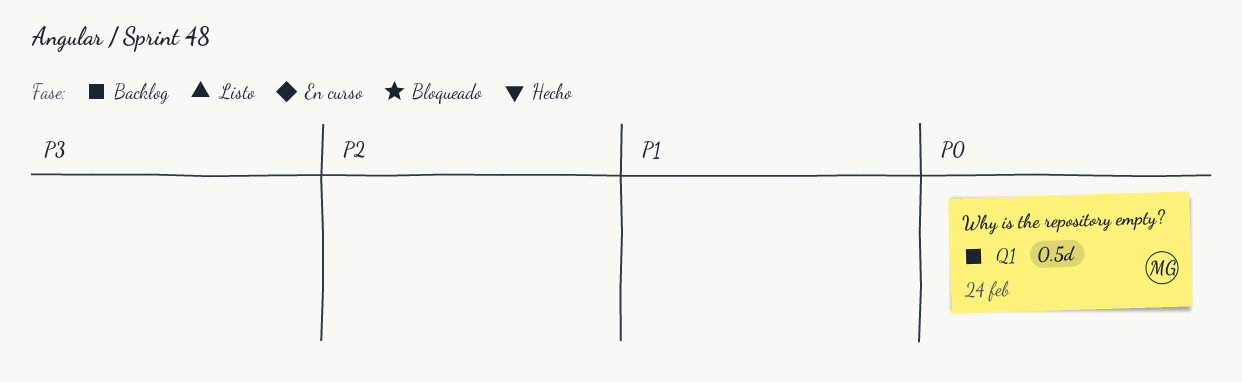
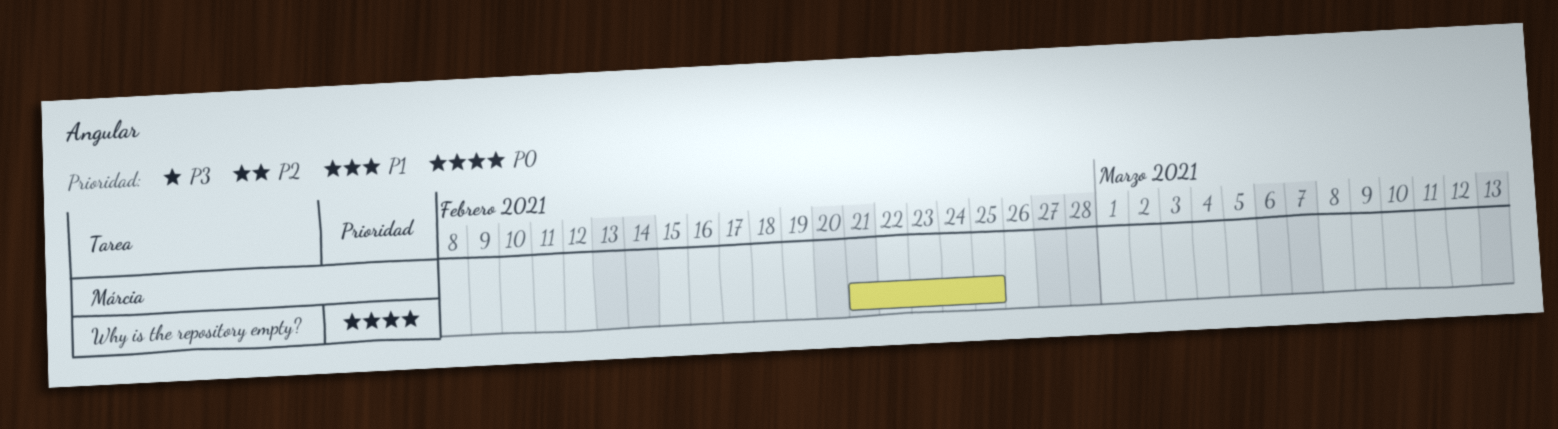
Why is the repository empty?, due: Feb 24 -> Feb 25

